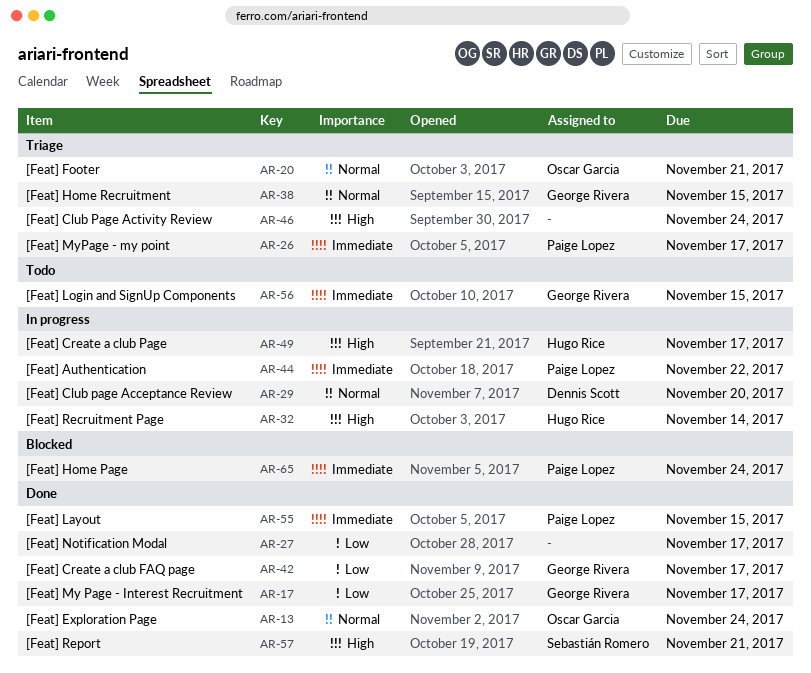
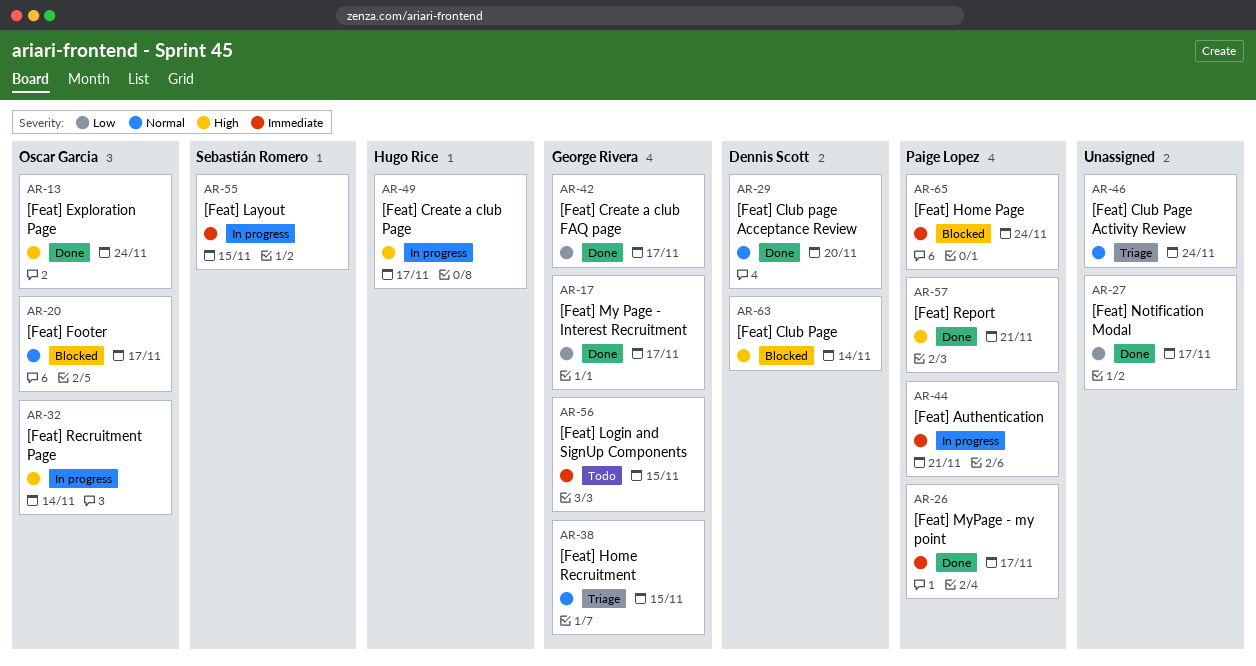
AR-13, priority: Normal -> High
AR-20, status: Triage -> Blocked
AR-20, due: Nov 21 -> Nov 17
AR-26, status: Triage -> Done
AR-29, status: In progress -> Done
AR-32, owner: Hugo Rice -> Oscar Garcia
AR-44, due: Nov 22 -> Nov 21
AR-46, priority: High -> Normal
AR-55, status: Done -> In progress
AR-55, owner: Paige Lopez -> Sebastián Romero
AR-57, owner: Sebastián Romero -> Paige Lopez
AR-63: none -> present

